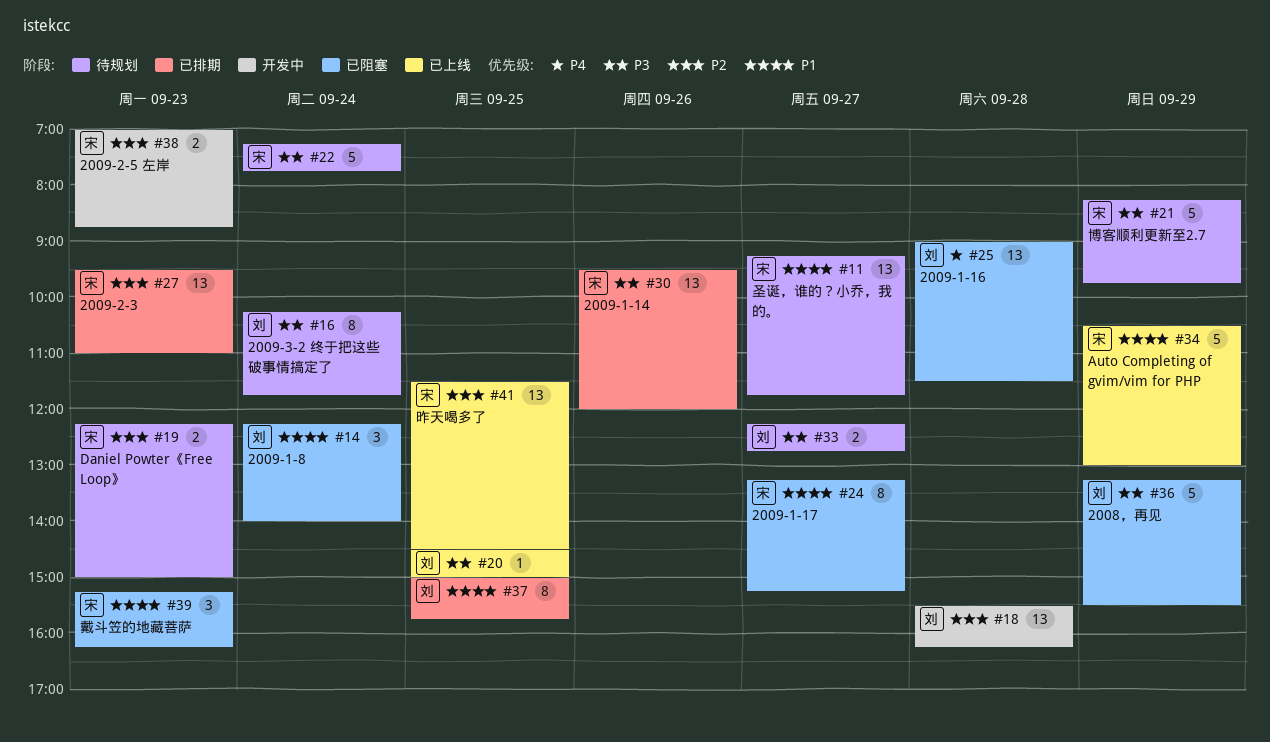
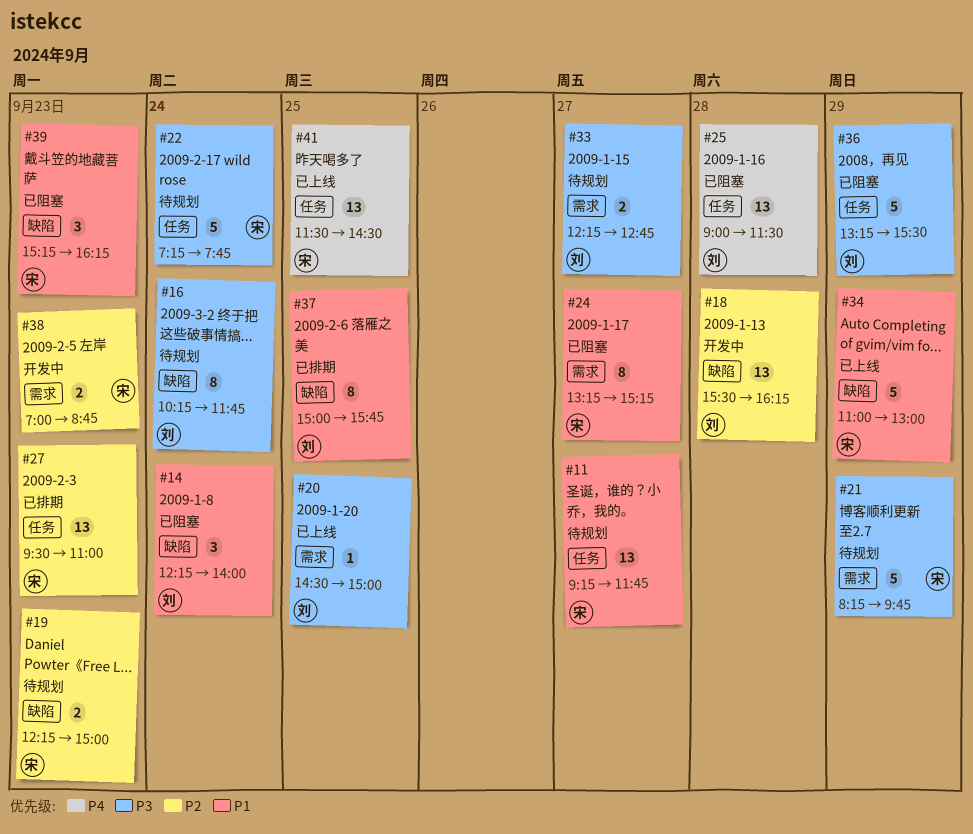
#30: present -> none
#34, begins: 10:30 -> 11:00
#41, priority: P2 -> P4

